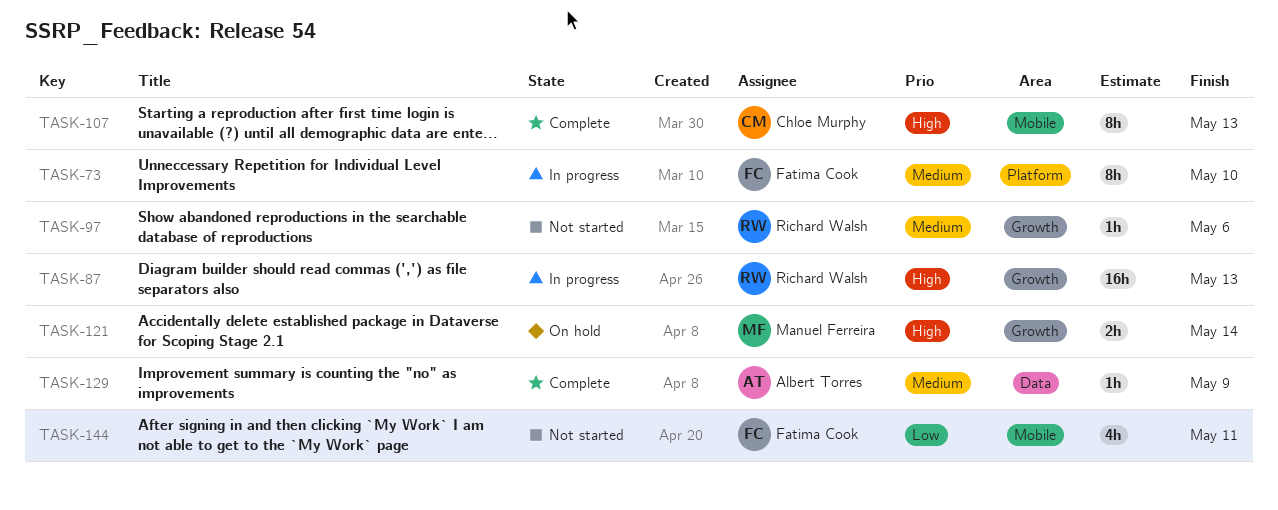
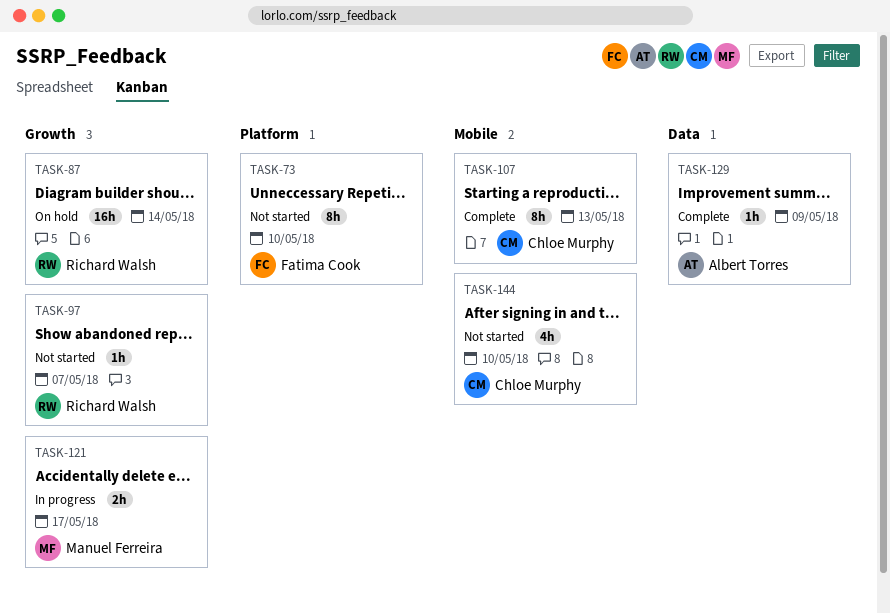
TASK-73, status: In progress -> Not started
TASK-87, status: In progress -> On hold
TASK-87, due: May 13 -> May 14
TASK-97, due: May 6 -> May 7
TASK-121, status: On hold -> In progress
TASK-121, due: May 14 -> May 17
TASK-144, owner: Fatima Cook -> Chloe Murphy
TASK-144, due: May 11 -> May 10

